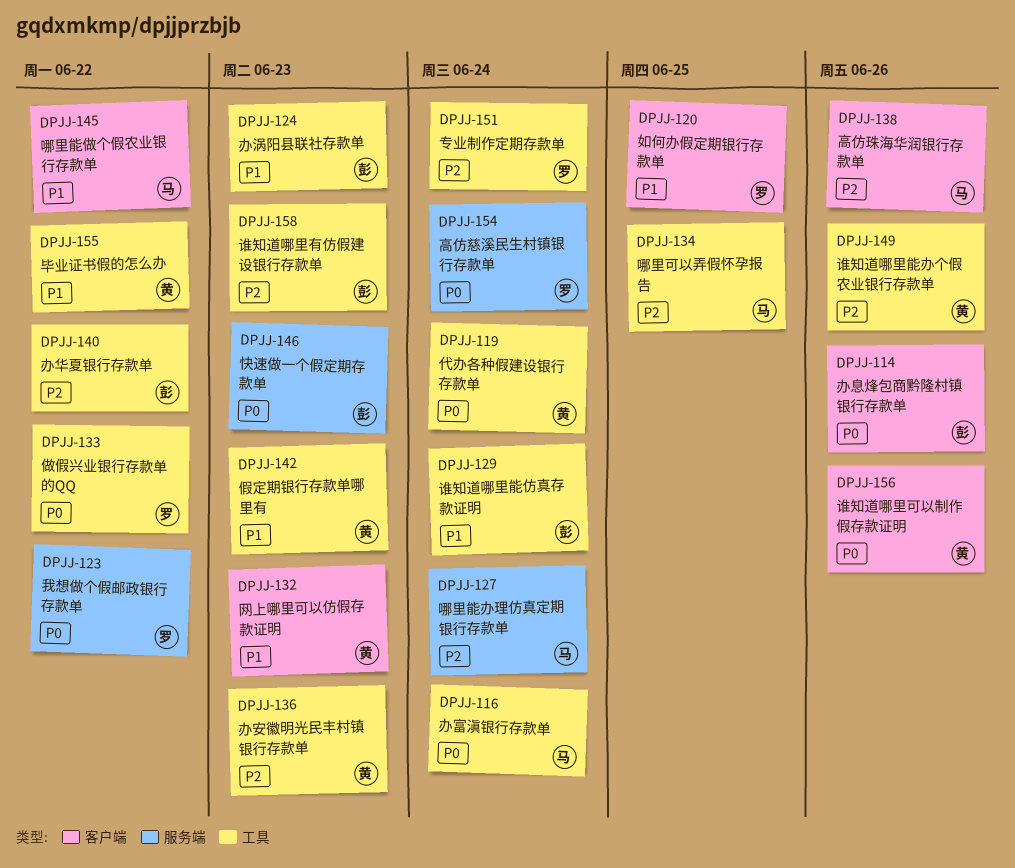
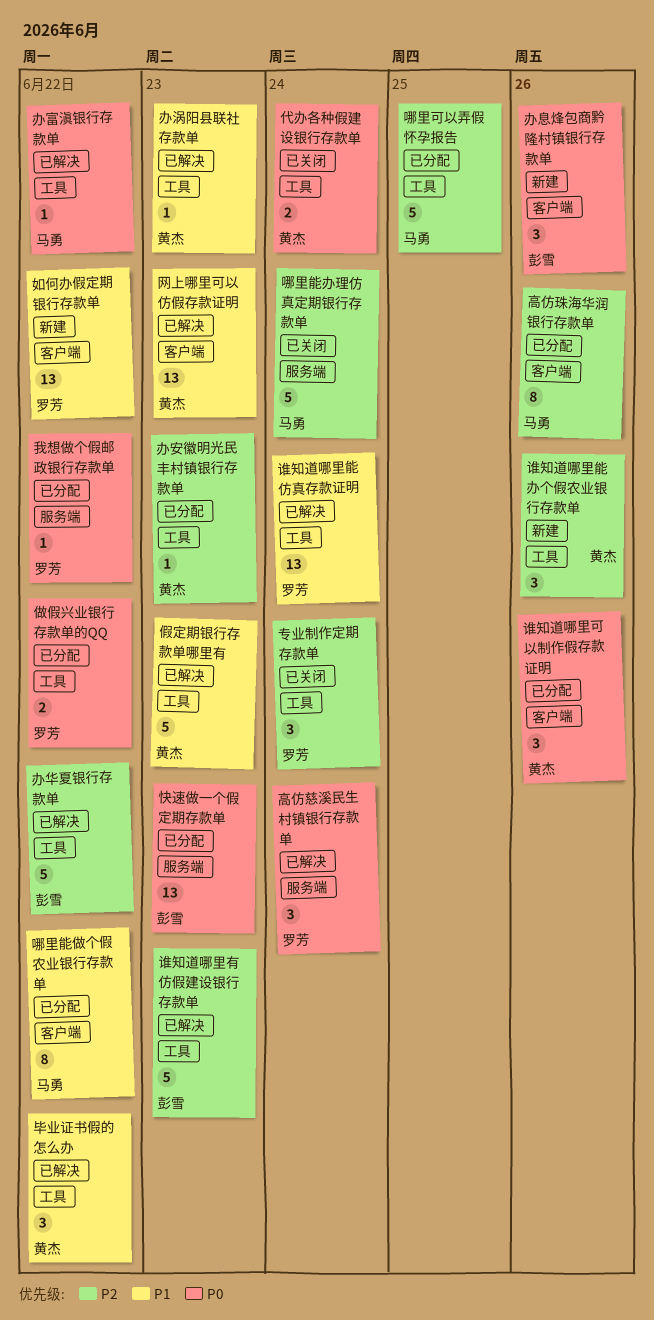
办富滇银行存款单, due: Jun 24 -> Jun 22
办涡阳县联社存款单, owner: 彭雪 -> 黄杰
如何办假定期银行存款单, due: Jun 25 -> Jun 22
谁知道哪里能仿真存款证明, owner: 彭雪 -> 罗芳

